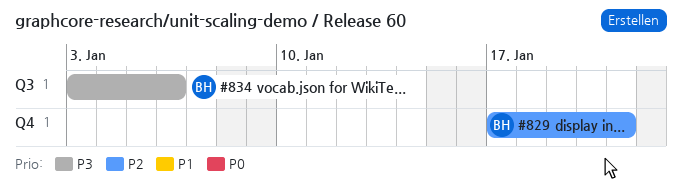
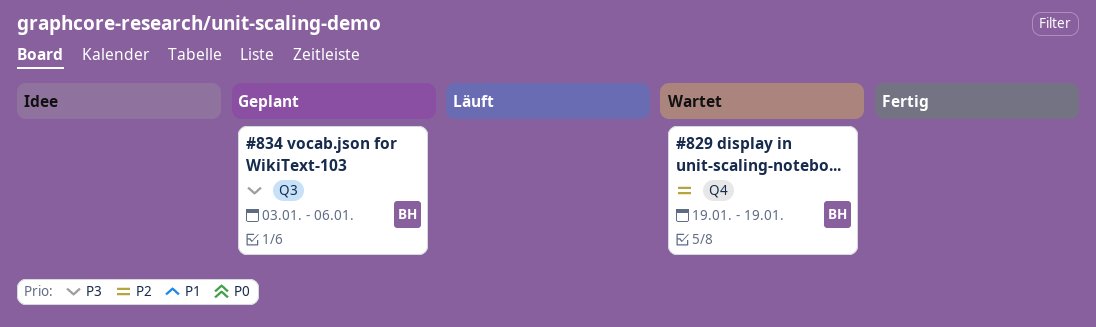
#829, start: Jan 17 -> Jan 19
#829, due: Jan 21 -> Jan 19

